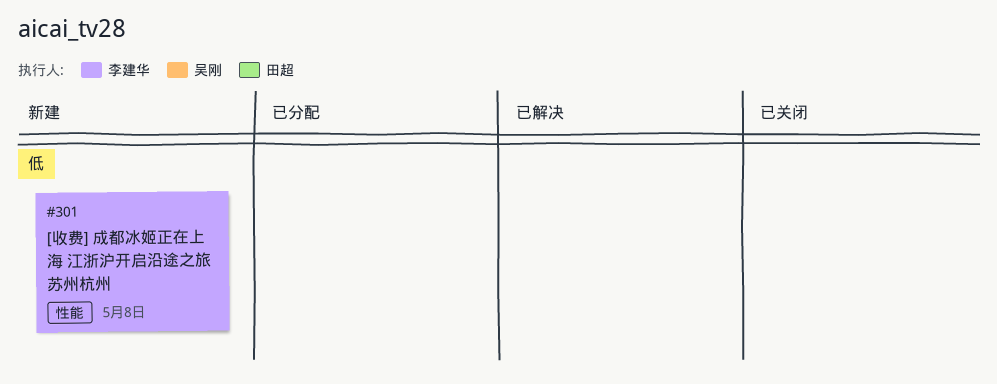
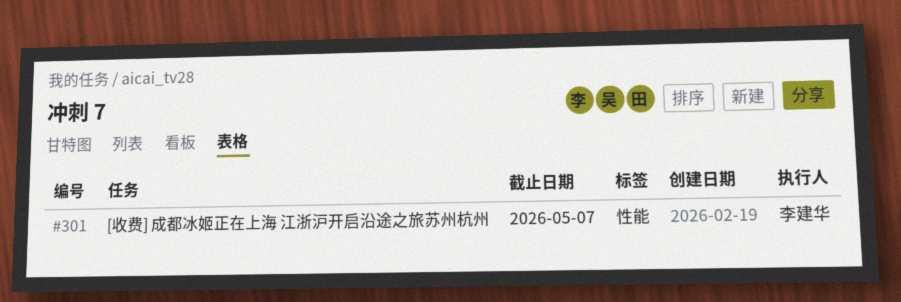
#301, due: May 8 -> May 7

